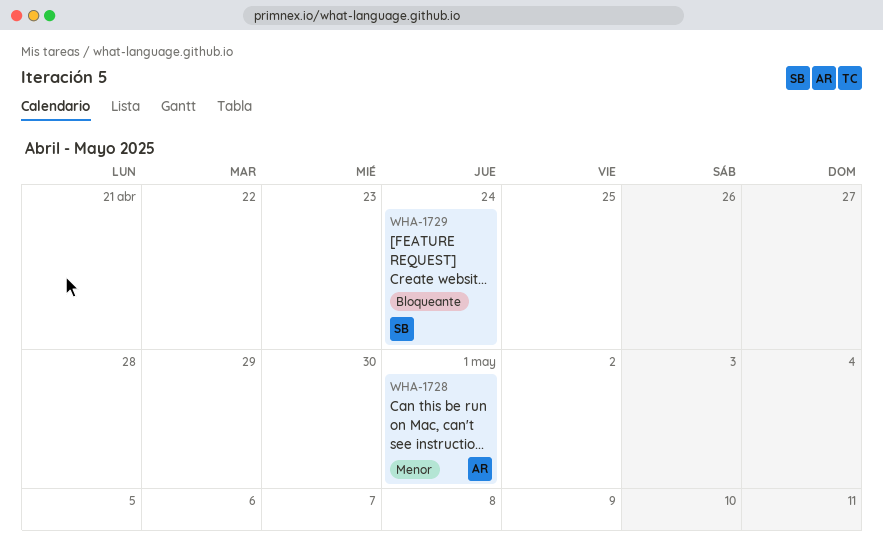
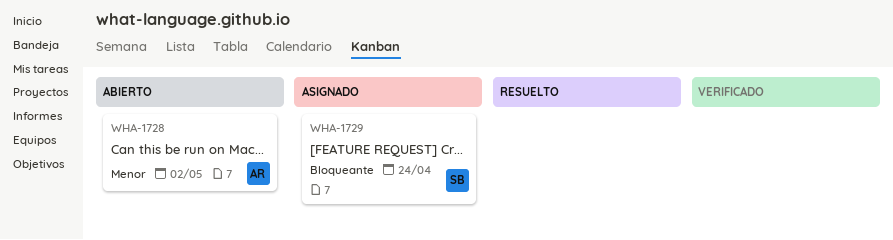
WHA-1728, due: May 1 -> May 2

